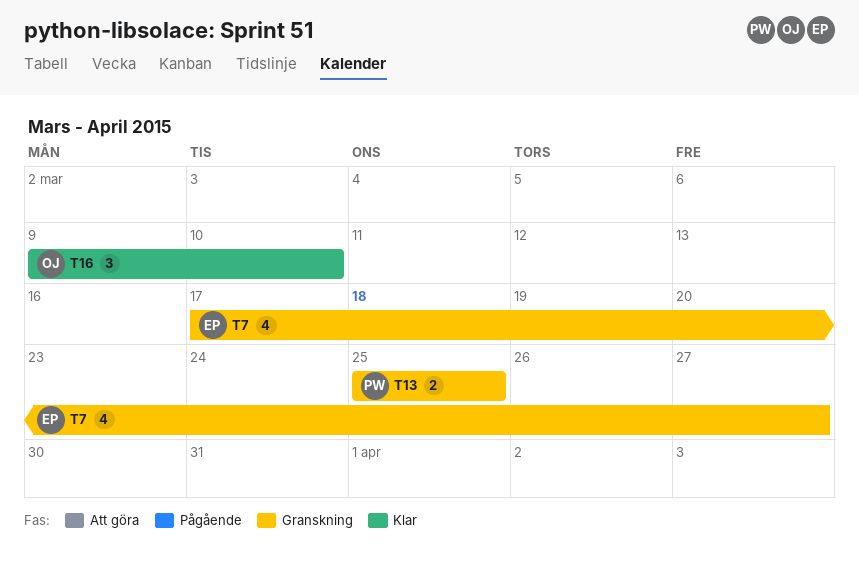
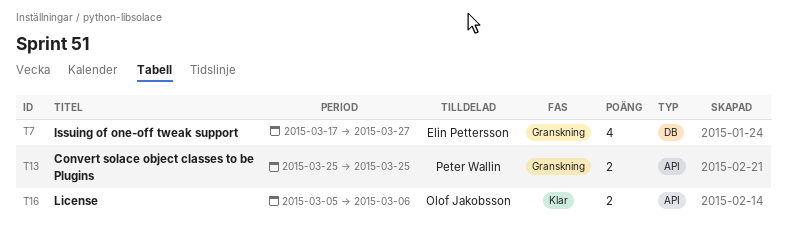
T16, estimate: 3 -> 2
T16, start: Mar 9 -> Mar 5
T16, due: Mar 10 -> Mar 6

